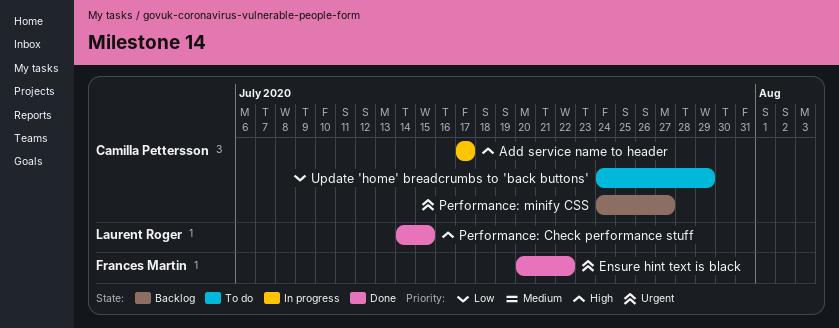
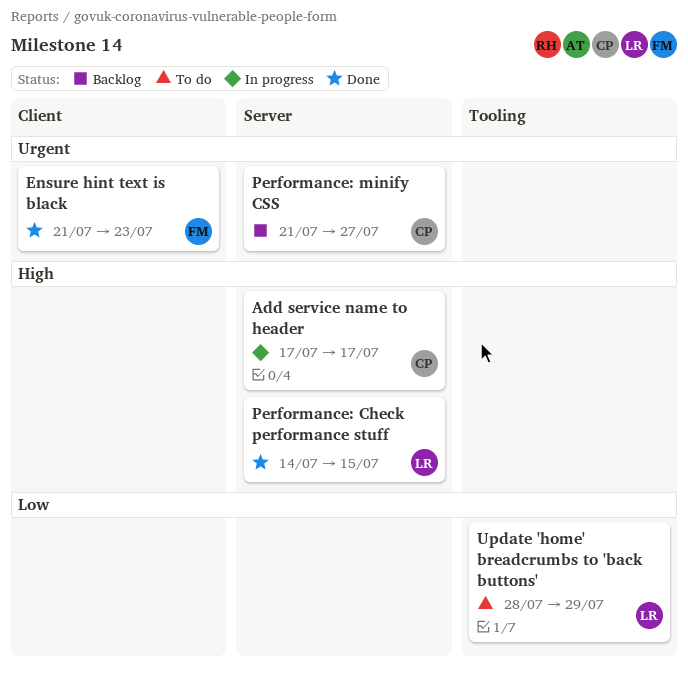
Ensure hint text is black, start: Jul 20 -> Jul 21
Ensure hint text is black, due: Jul 22 -> Jul 23
Performance: minify CSS, start: Jul 24 -> Jul 21
Update 'home' breadcrumbs to 'back buttons', owner: Camilla Pettersson -> Laurent Roger
Update 'home' breadcrumbs to 'back buttons', start: Jul 24 -> Jul 28

